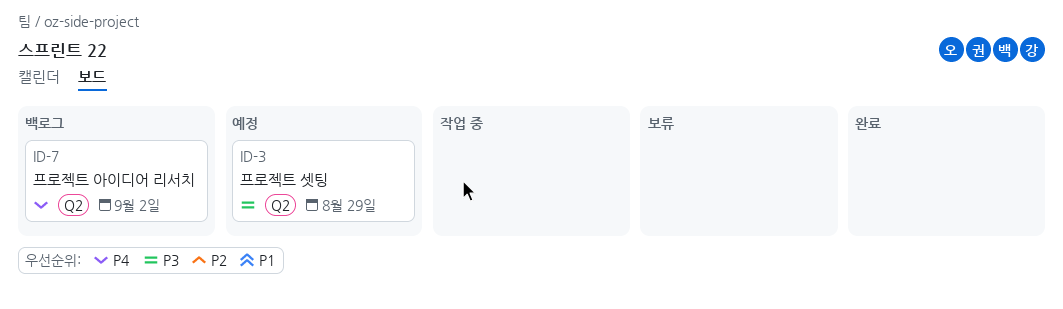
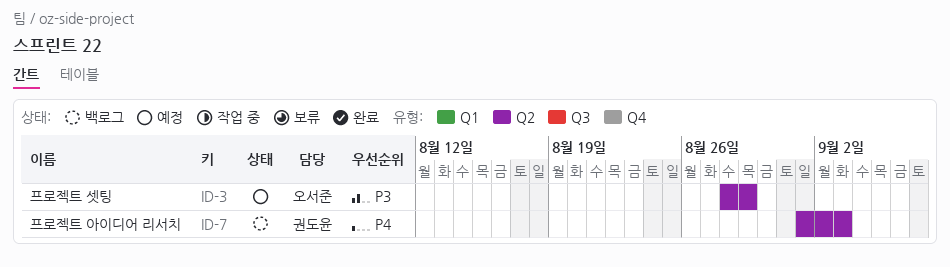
ID-7, due: Sep 2 -> Sep 3

